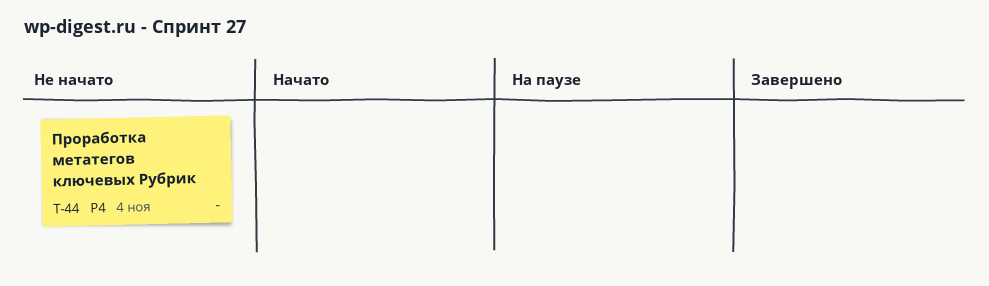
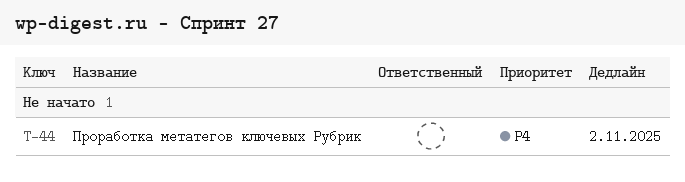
T-44, due: Nov 4 -> Nov 2

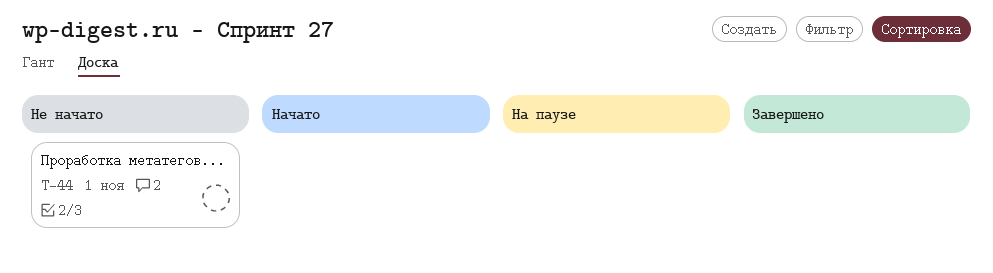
T-44, due: Nov 2 -> Nov 1

